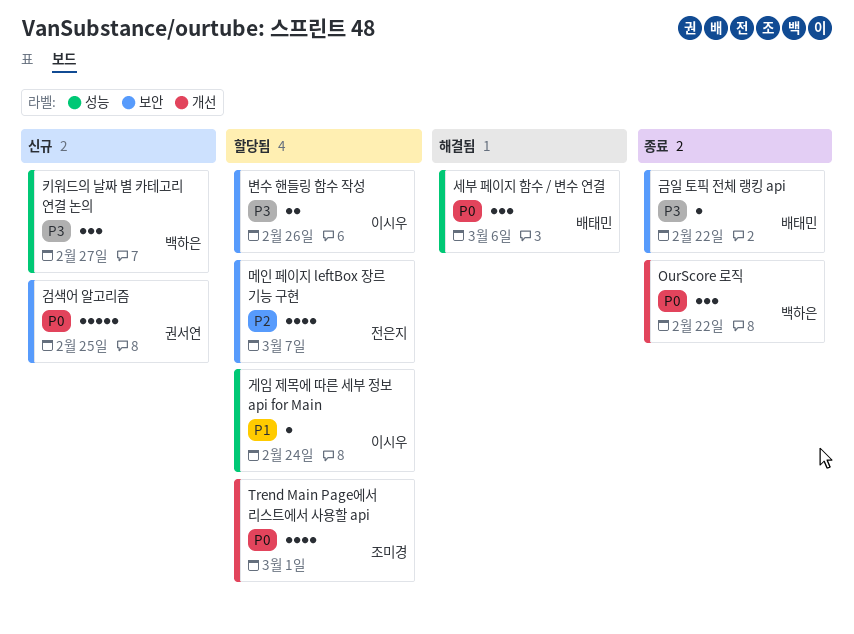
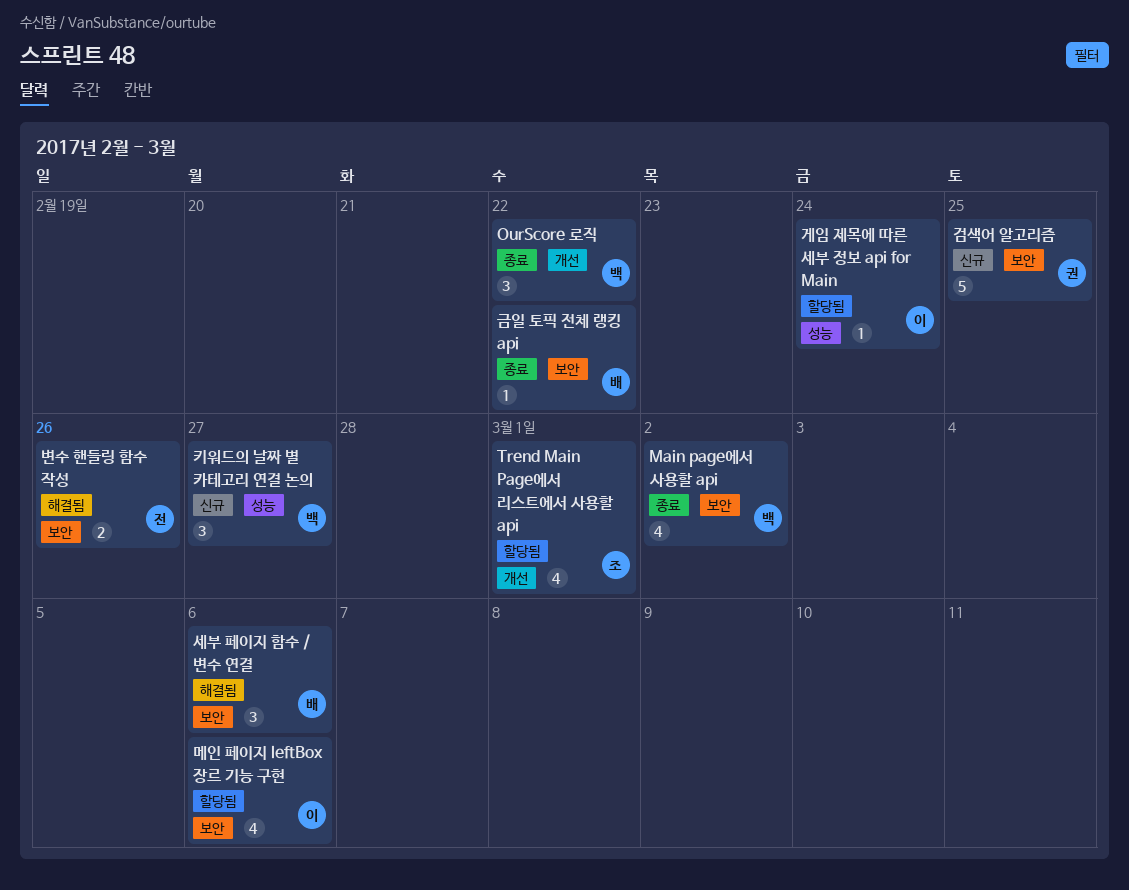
Main page에서 사용할 api: none -> present
메인 페이지 leftBox 장르 기능 구현, owner: 전은지 -> 이시우
메인 페이지 leftBox 장르 기능 구현, due: Mar 7 -> Mar 6
변수 핸들링 함수 작성, status: 할당됨 -> 해결됨
변수 핸들링 함수 작성, owner: 이시우 -> 전은지
세부 페이지 함수 / 변수 연결, label: 성능 -> 보안

